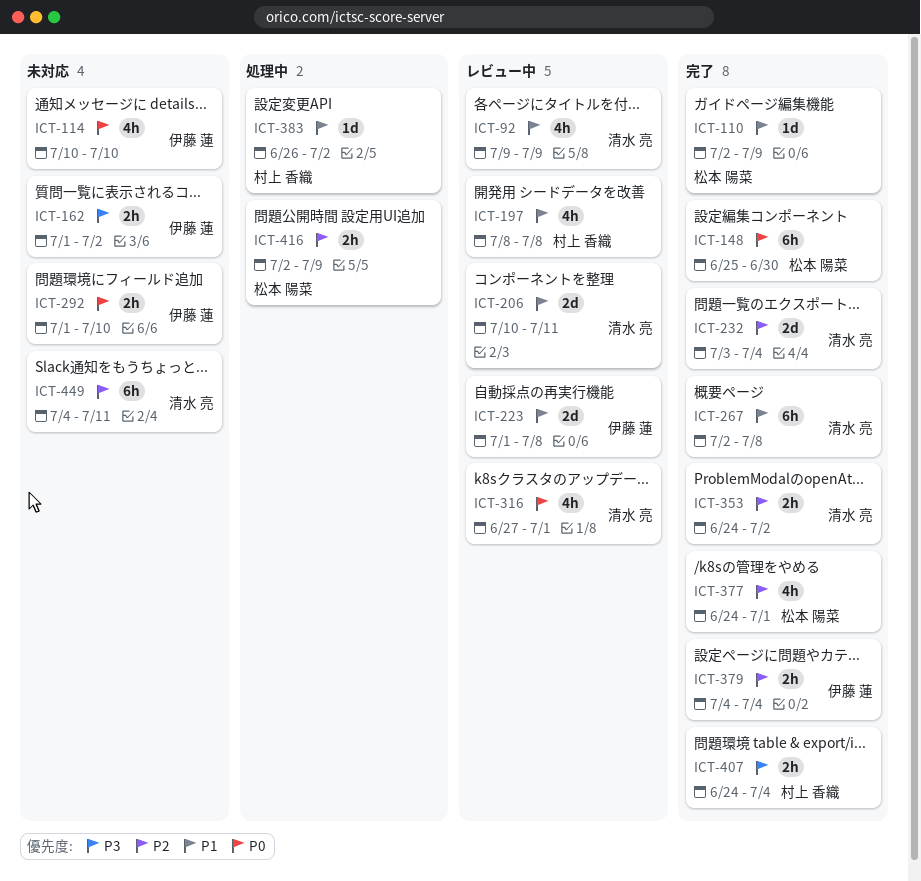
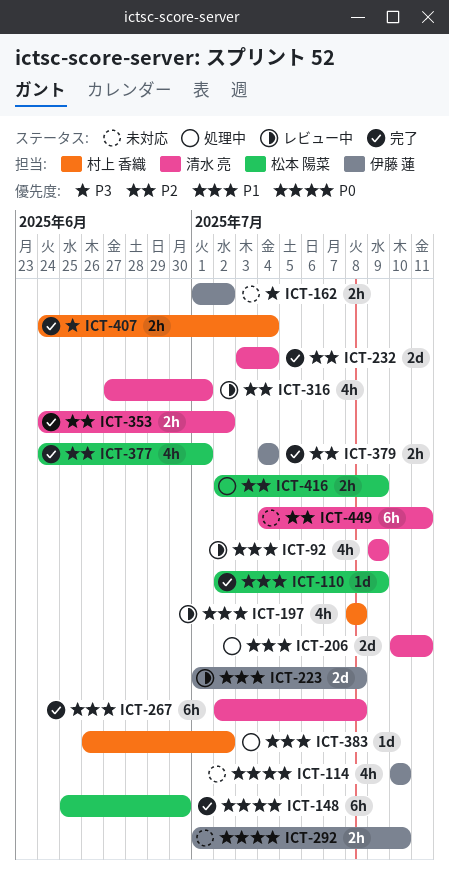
ICT-206, status: レビュー中 -> 処理中
ICT-316, priority: P0 -> P2

